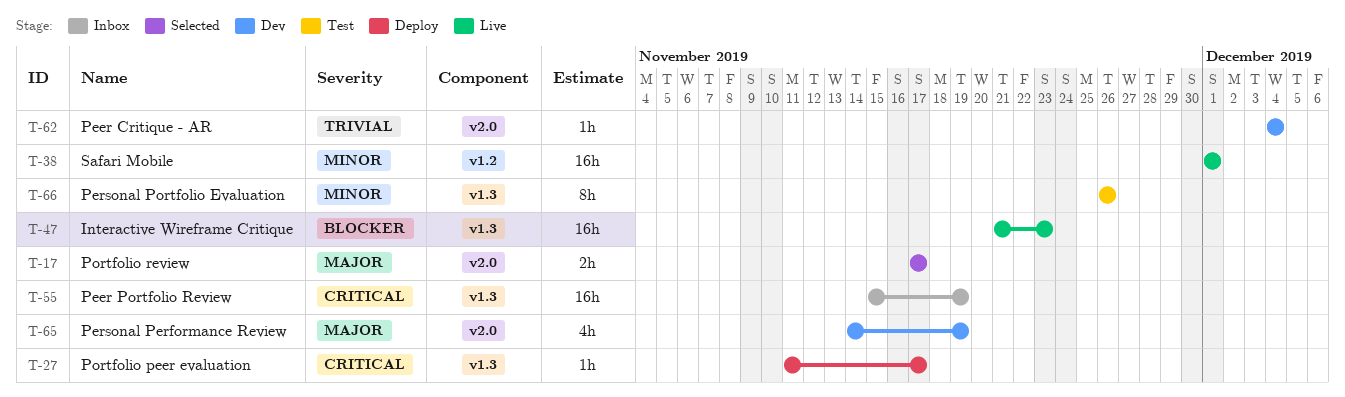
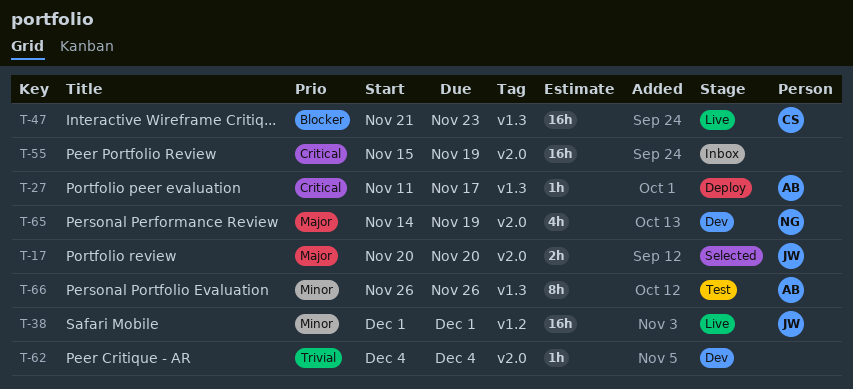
T-17, start: Nov 17 -> Nov 20
T-17, due: Nov 17 -> Nov 20
T-55, label: v1.3 -> v2.0

